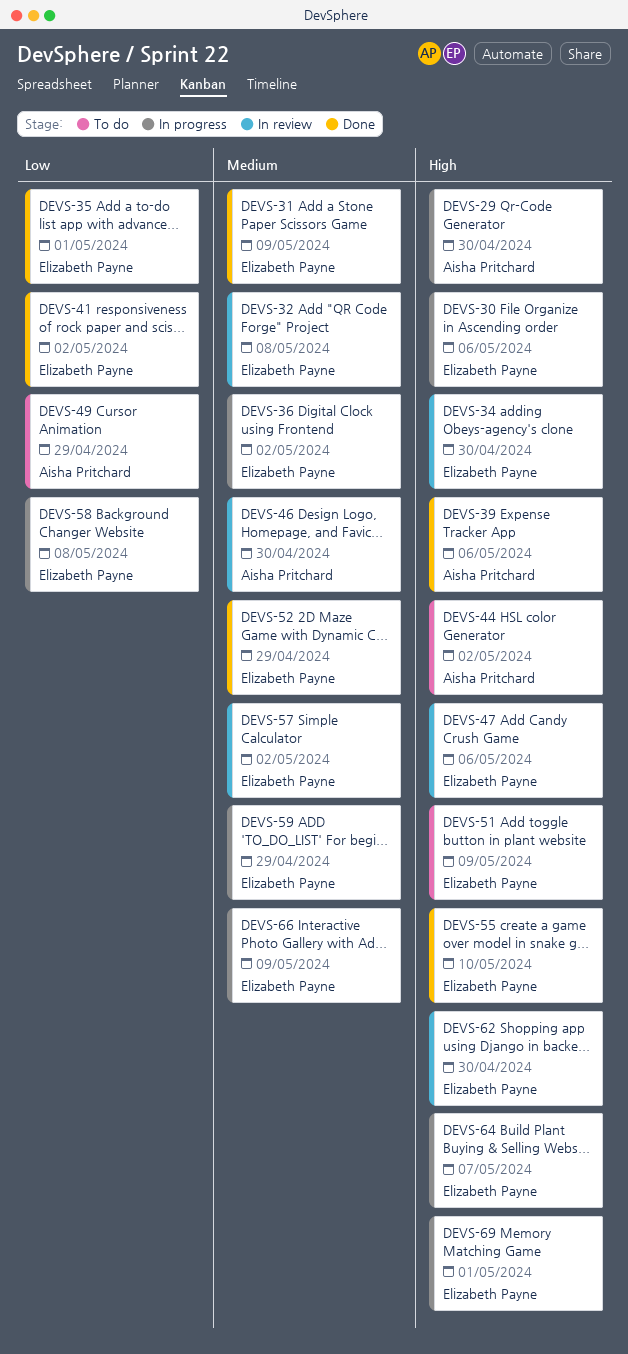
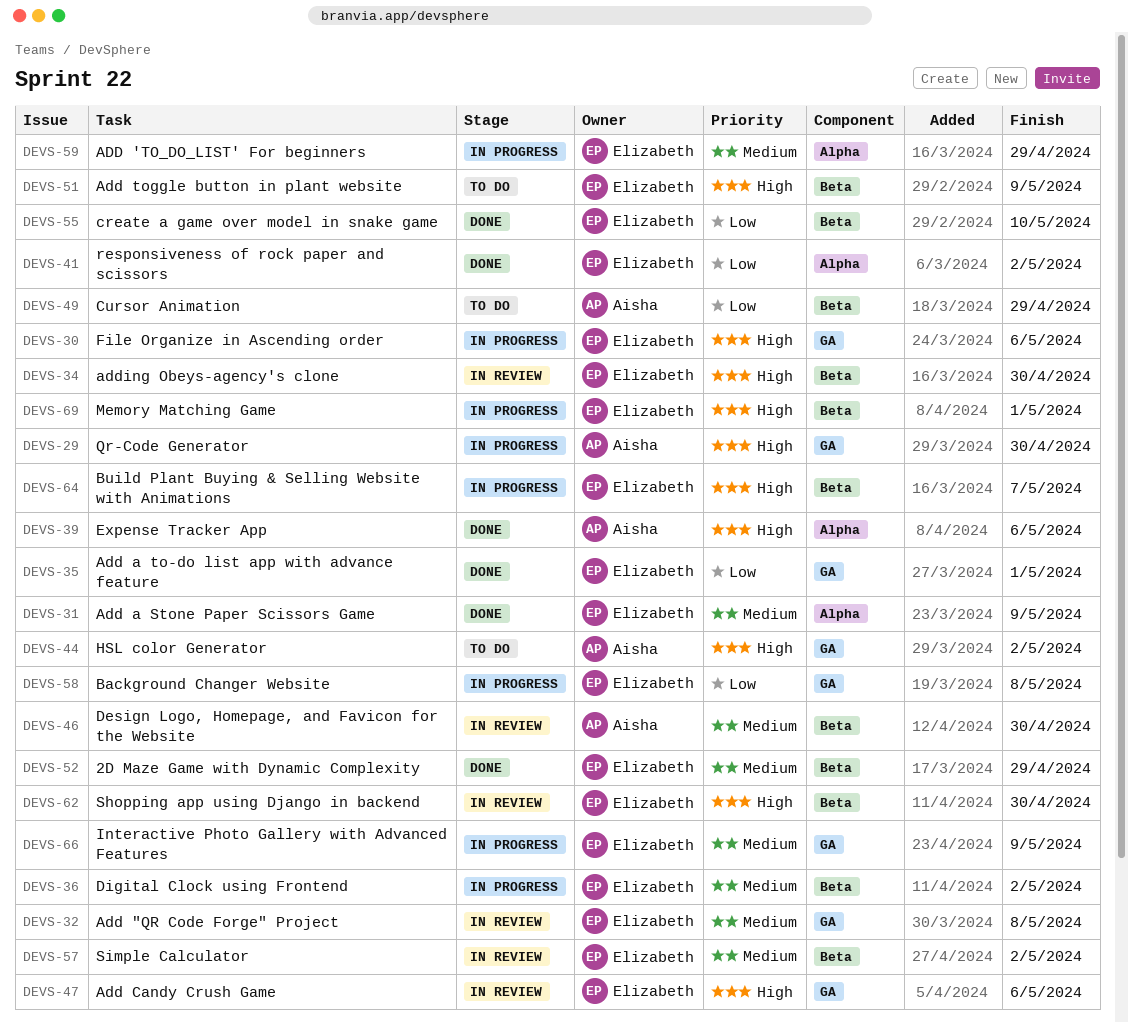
DEVS-55, priority: High -> Low

